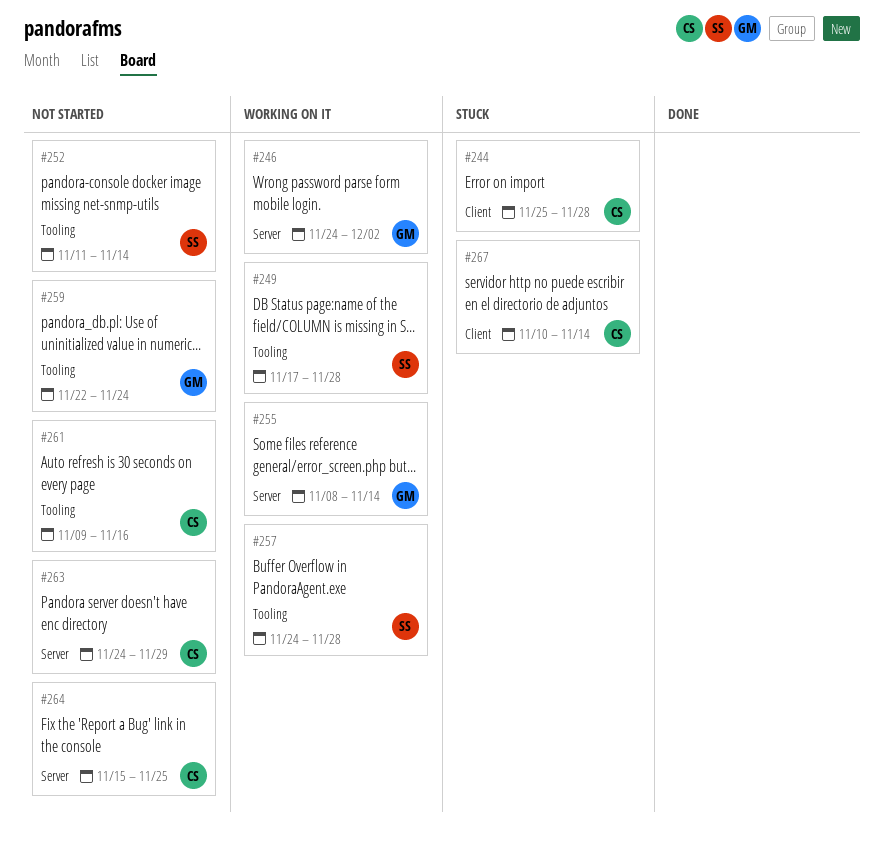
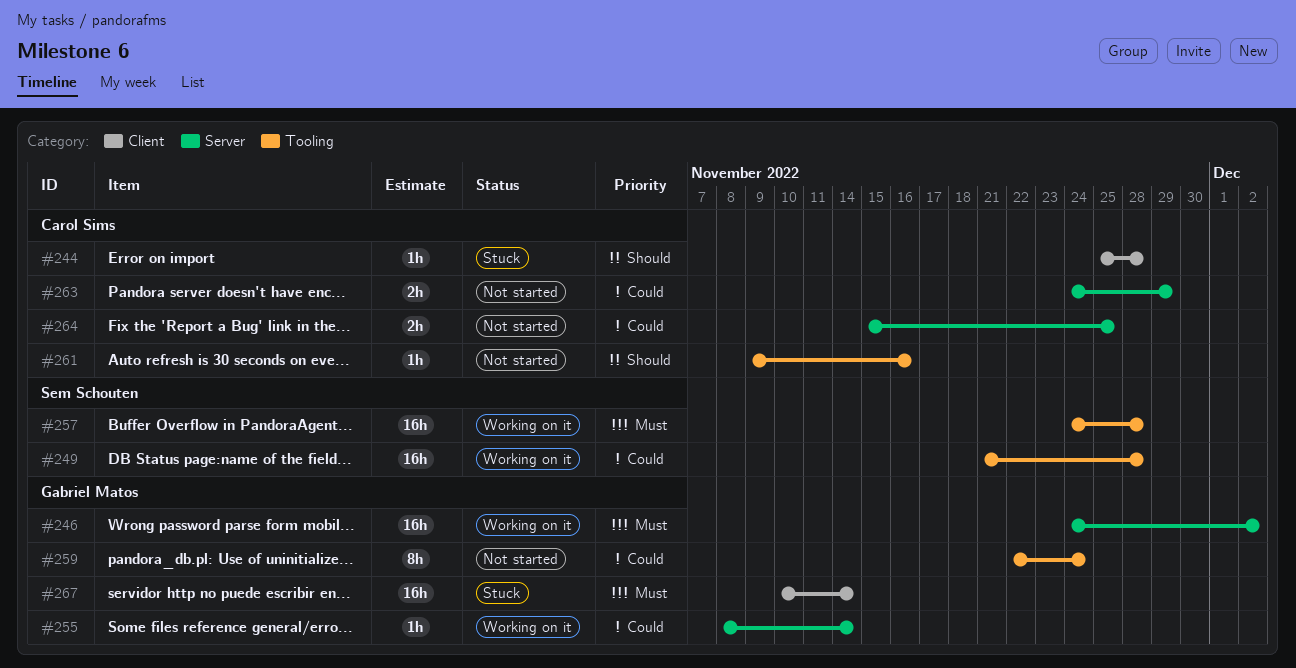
#249, start: Nov 17 -> Nov 21
#252: present -> none
#267, owner: Carol Sims -> Gabriel Matos

